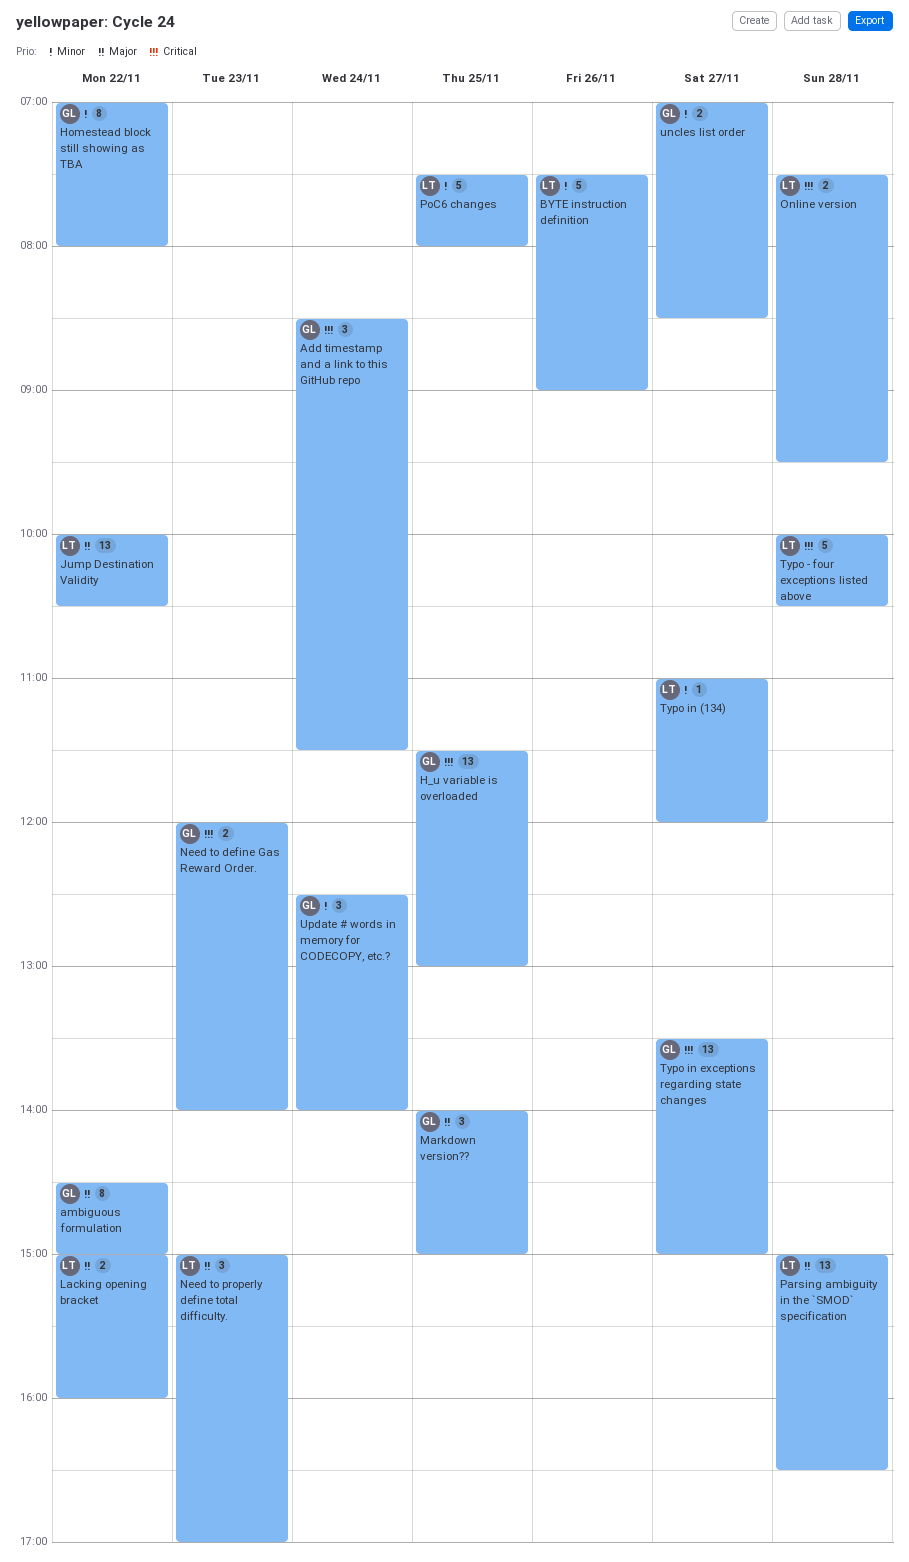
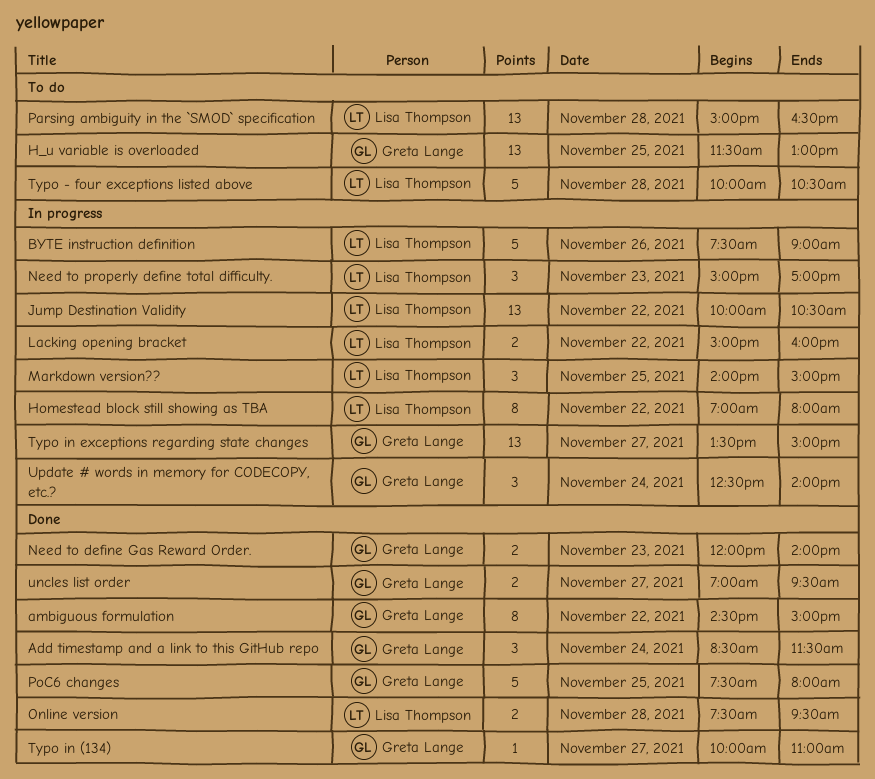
Homestead block still showing as TBA, owner: Greta Lange -> Lisa Thompson
Markdown version??, owner: Greta Lange -> Lisa Thompson
PoC6 changes, owner: Lisa Thompson -> Greta Lange
Typo in (134), owner: Lisa Thompson -> Greta Lange
Typo in (134), begins: 11:00 -> 10:00
Typo in (134), ends: 12:00 -> 11:00
uncles list order, ends: 08:30 -> 09:30

